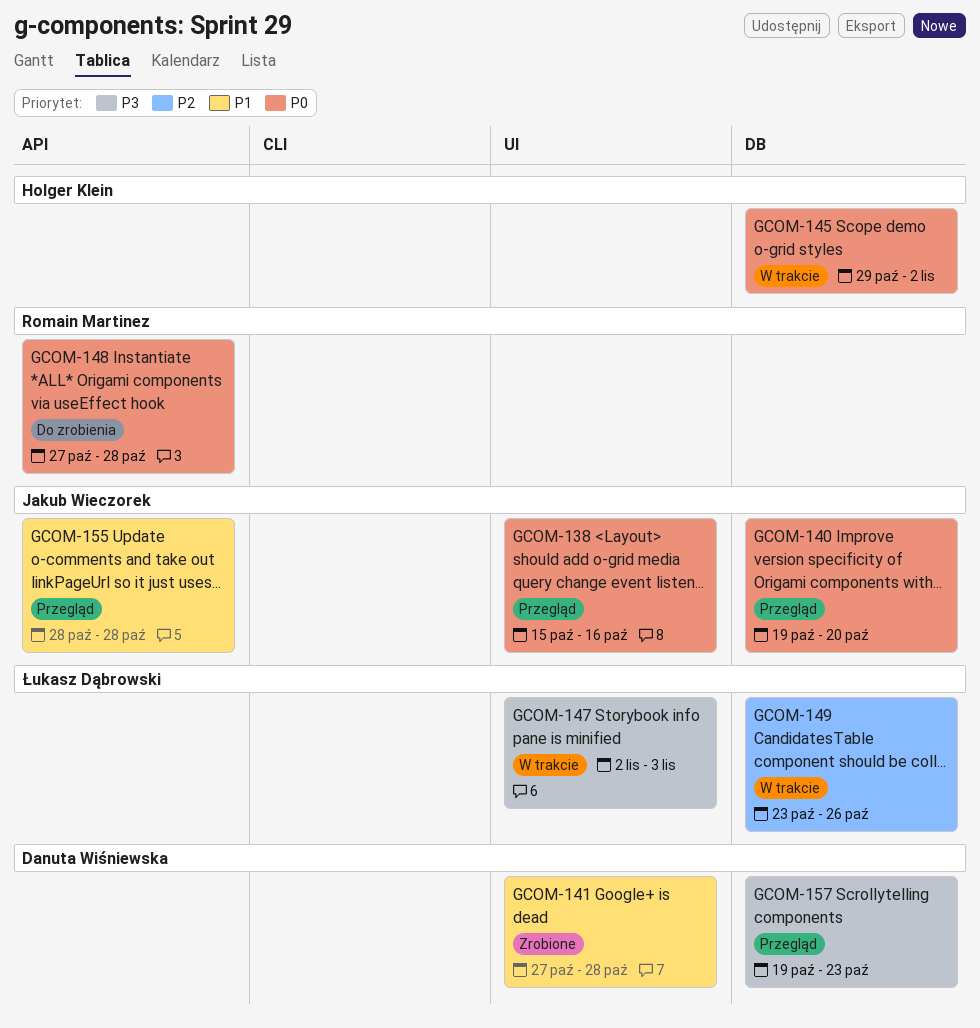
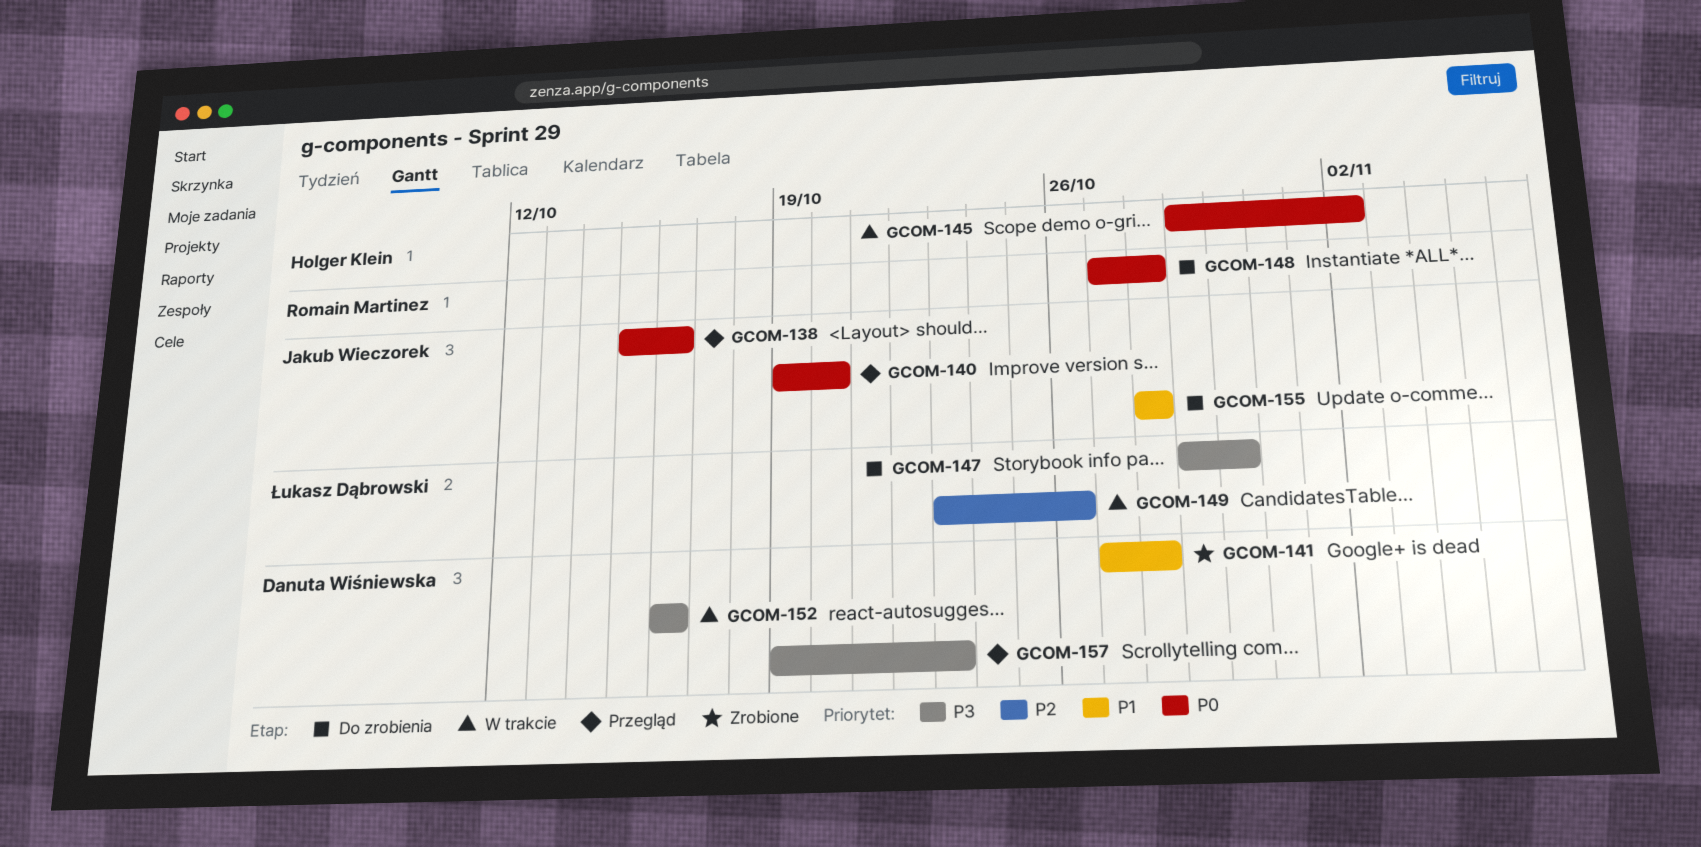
GCOM-147, status: W trakcie -> Do zrobienia
GCOM-147, start: Nov 2 -> Oct 29
GCOM-147, due: Nov 3 -> Oct 30
GCOM-152: none -> present
GCOM-155, status: Przegląd -> Do zrobienia

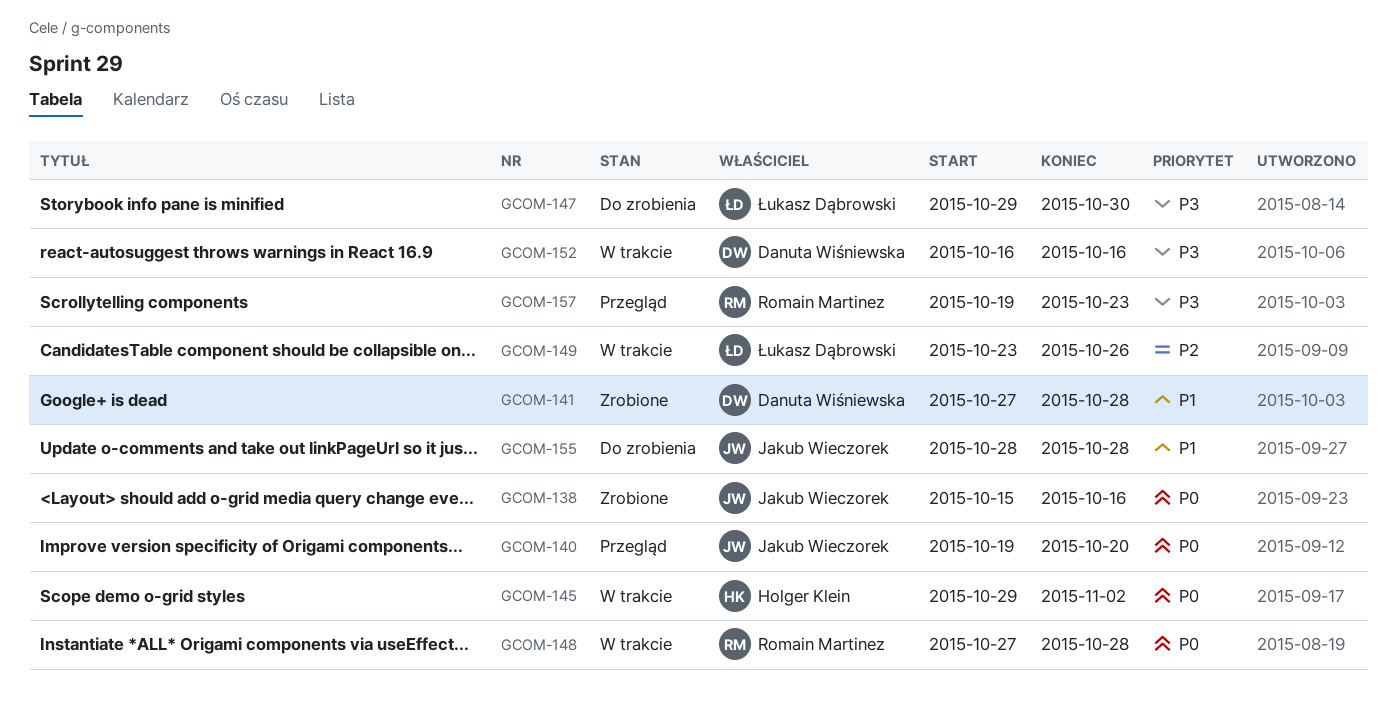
GCOM-138, status: Przegląd -> Zrobione
GCOM-148, status: Do zrobienia -> W trakcie
GCOM-157, owner: Danuta Wiśniewska -> Romain Martinez

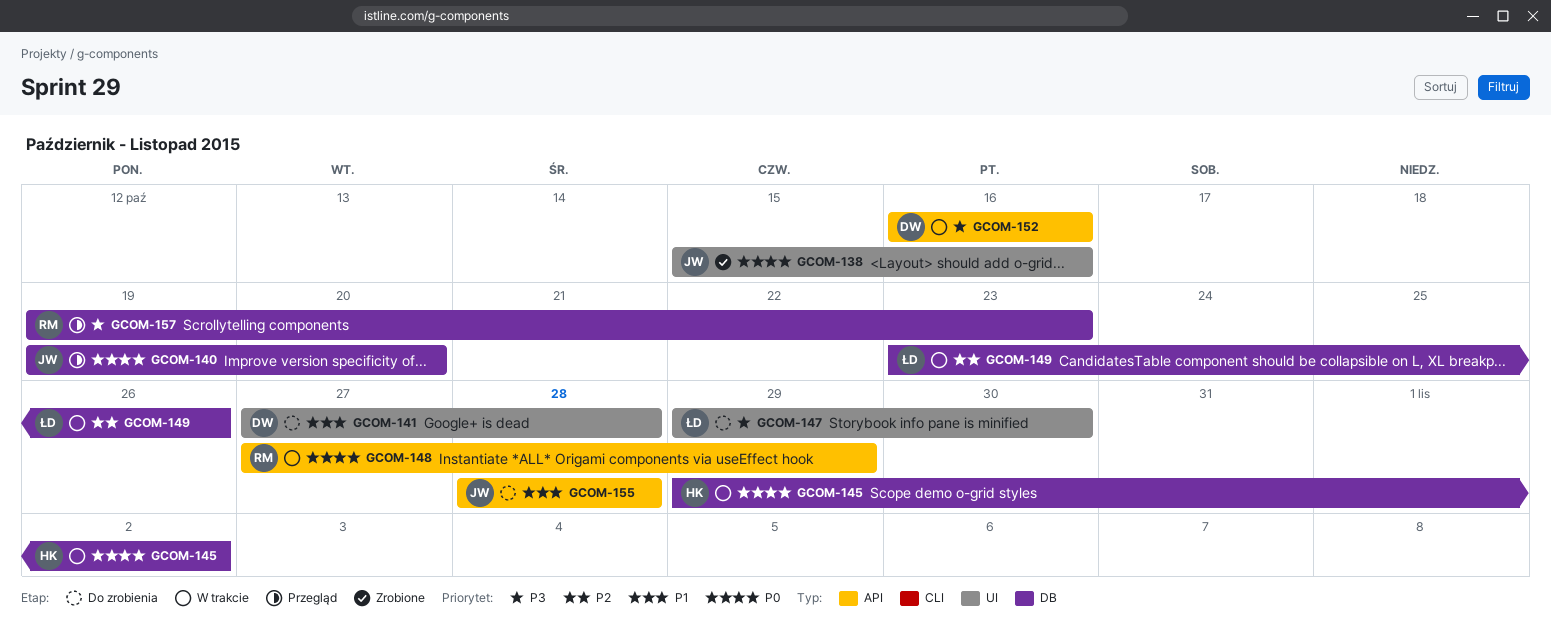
GCOM-141, status: Zrobione -> Do zrobienia
GCOM-148, due: Oct 28 -> Oct 29

